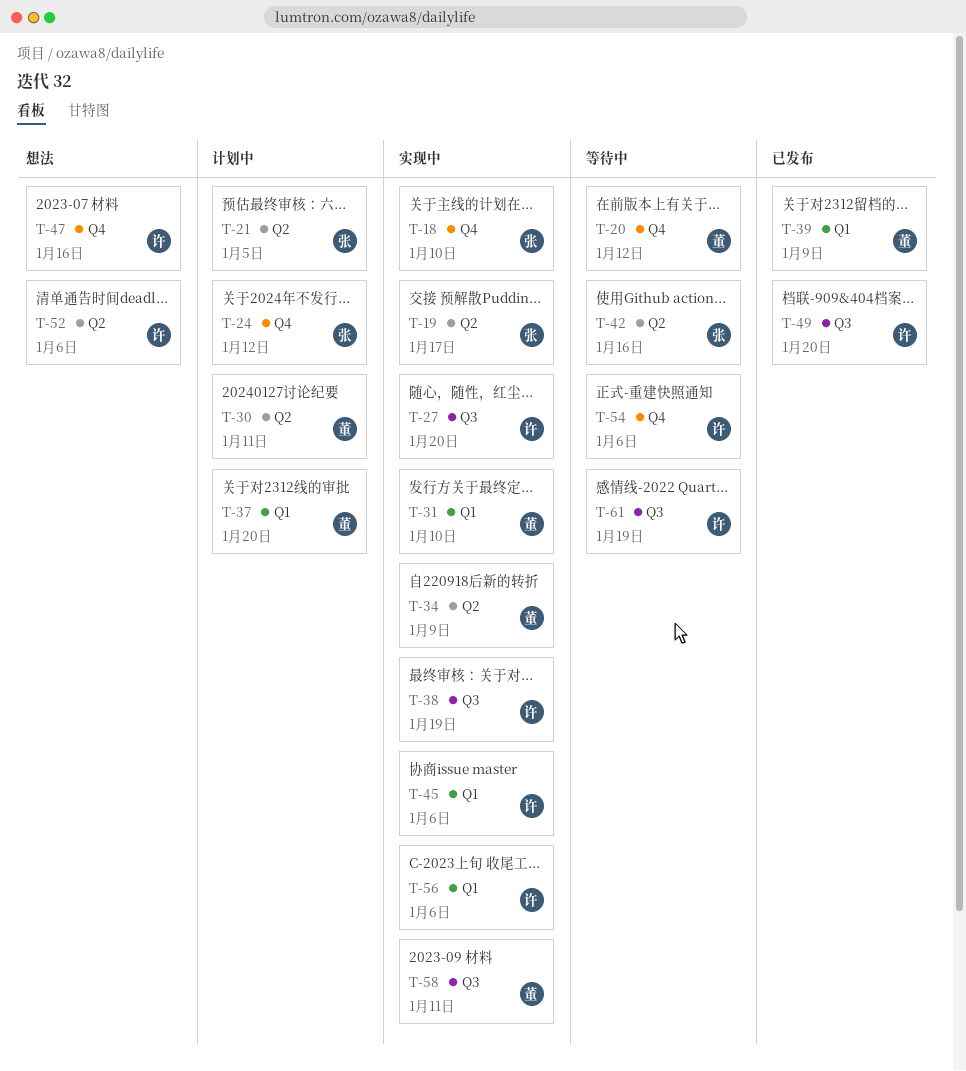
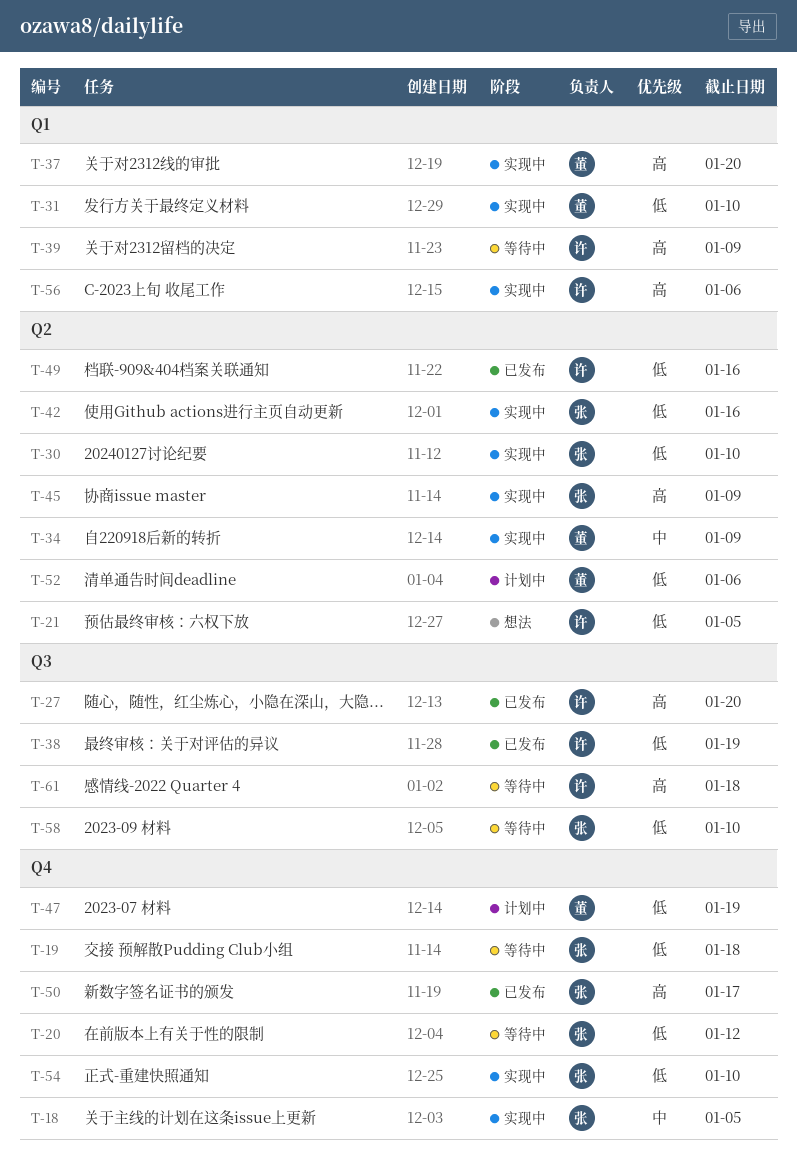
T-18, due: Jan 10 -> Jan 5
T-19, status: 实现中 -> 等待中
T-19, label: Q2 -> Q4
T-19, due: Jan 17 -> Jan 18
T-20, owner: 董 -> 张
T-21, status: 计划中 -> 想法
T-21, owner: 张 -> 许
T-24: present -> none
T-27, status: 实现中 -> 已发布
T-30, status: 计划中 -> 实现中
T-30, owner: 董 -> 张
T-30, due: Jan 11 -> Jan 10
T-37, status: 计划中 -> 实现中
T-38, status: 实现中 -> 已发布
T-39, status: 已发布 -> 等待中
T-39, owner: 董 -> 许
T-42, status: 等待中 -> 实现中
T-45, owner: 许 -> 张
T-45, label: Q1 -> Q2
T-45, due: Jan 6 -> Jan 9
T-47, status: 想法 -> 计划中
T-47, owner: 许 -> 董
T-47, due: Jan 16 -> Jan 19
T-49, label: Q3 -> Q2
T-49, due: Jan 20 -> Jan 16
T-50: none -> present
T-52, status: 想法 -> 计划中
T-52, owner: 许 -> 董
T-54, status: 等待中 -> 实现中
T-54, owner: 许 -> 张
T-54, due: Jan 6 -> Jan 10
T-58, status: 实现中 -> 等待中
T-58, owner: 董 -> 张
T-58, due: Jan 11 -> Jan 10
T-61, due: Jan 19 -> Jan 18

